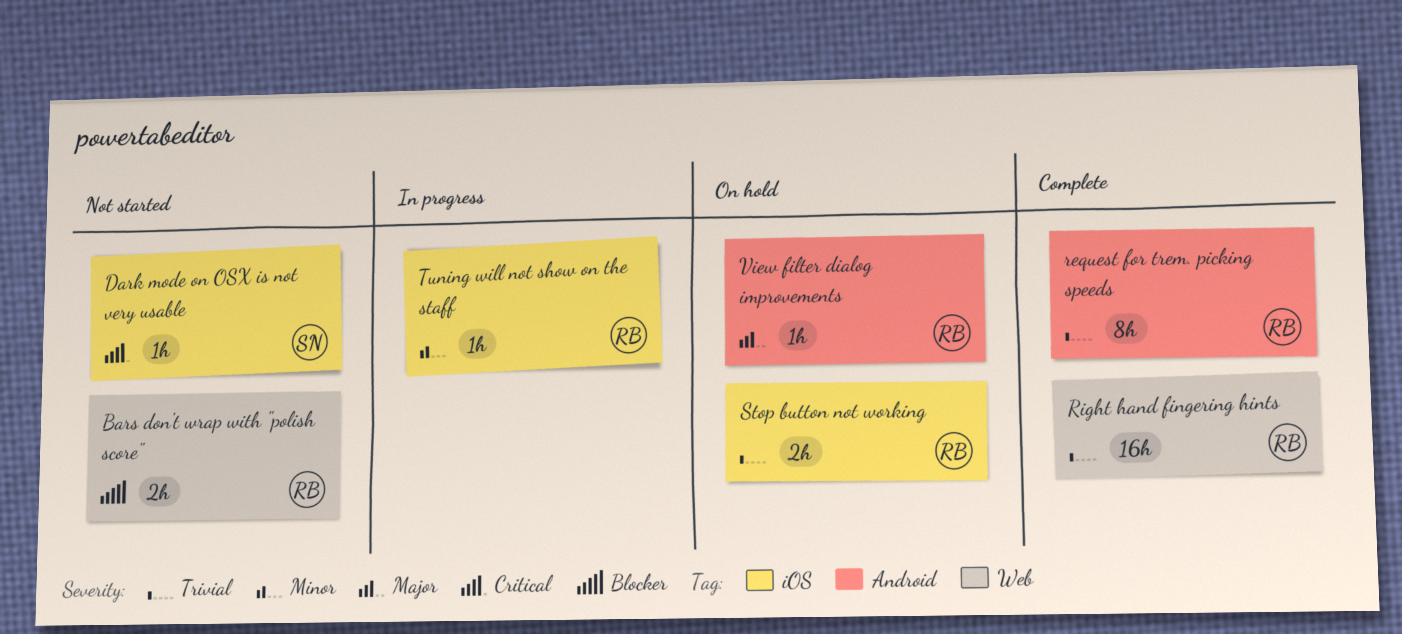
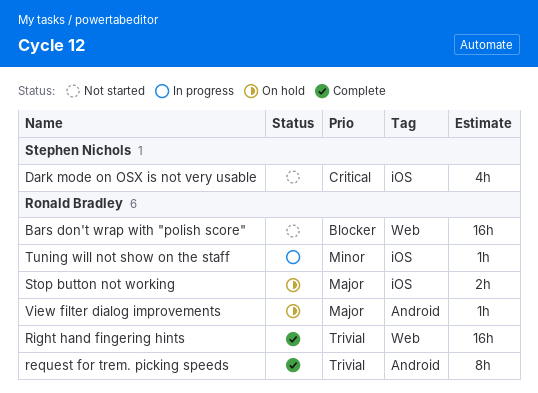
Bars don't wrap with "polish score", estimate: 2h -> 16h
Dark mode on OSX is not very usable, estimate: 1h -> 4h
Stop button not working, priority: Trivial -> Major

